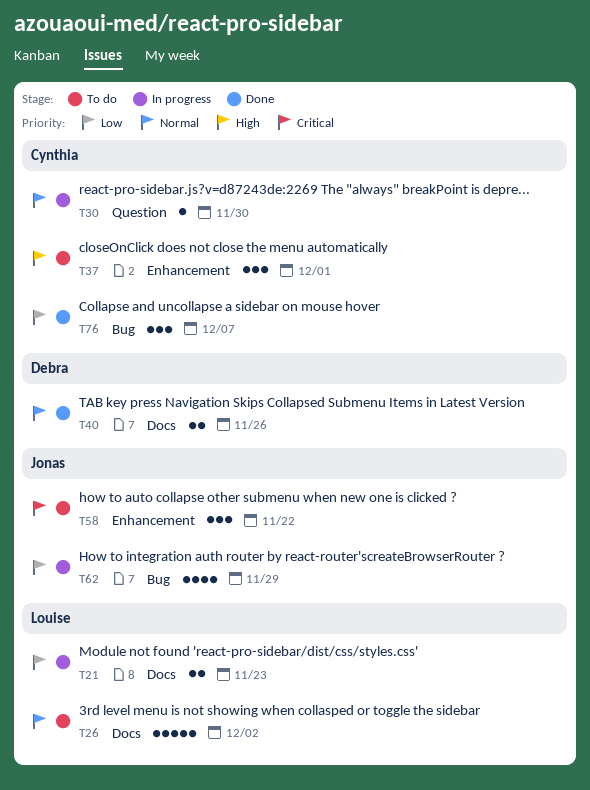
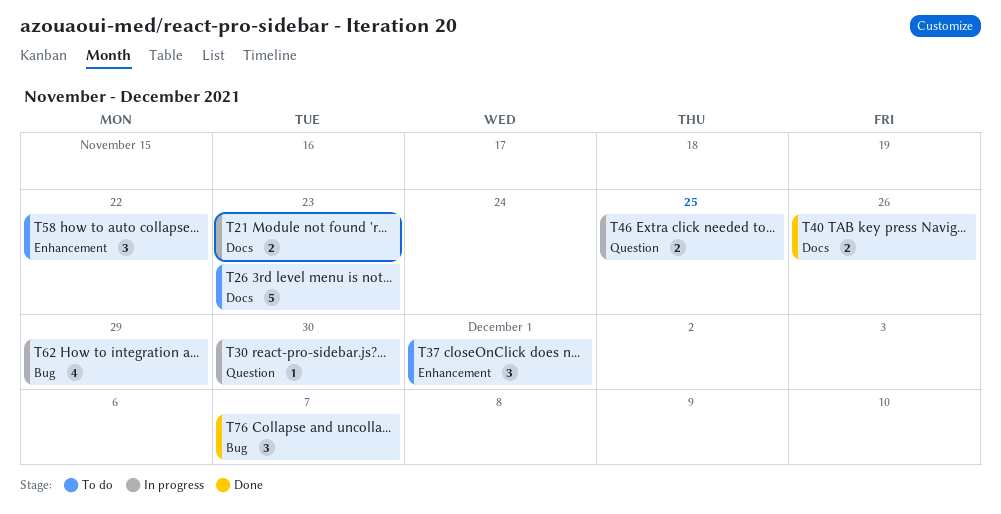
T26, due: Dec 2 -> Nov 23
T46: none -> present

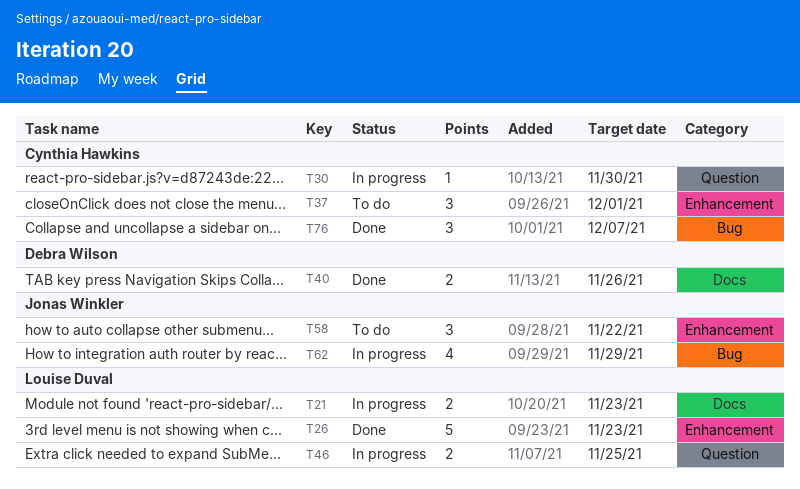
T26, status: To do -> Done
T26, label: Docs -> Enhancement

